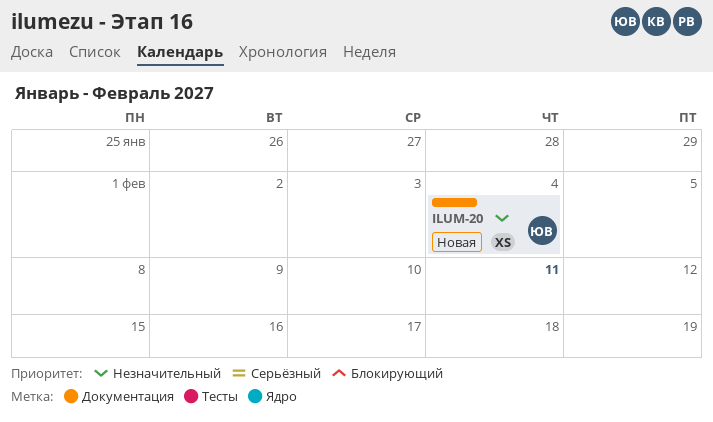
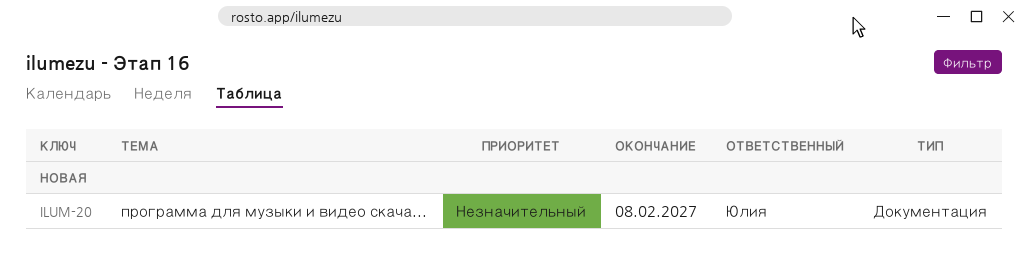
ILUM-20, due: Feb 4 -> Feb 8

